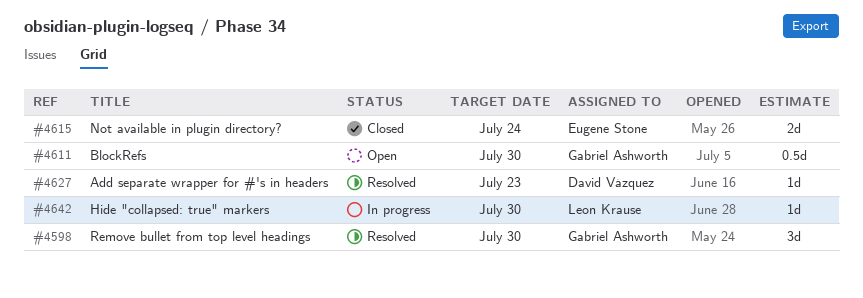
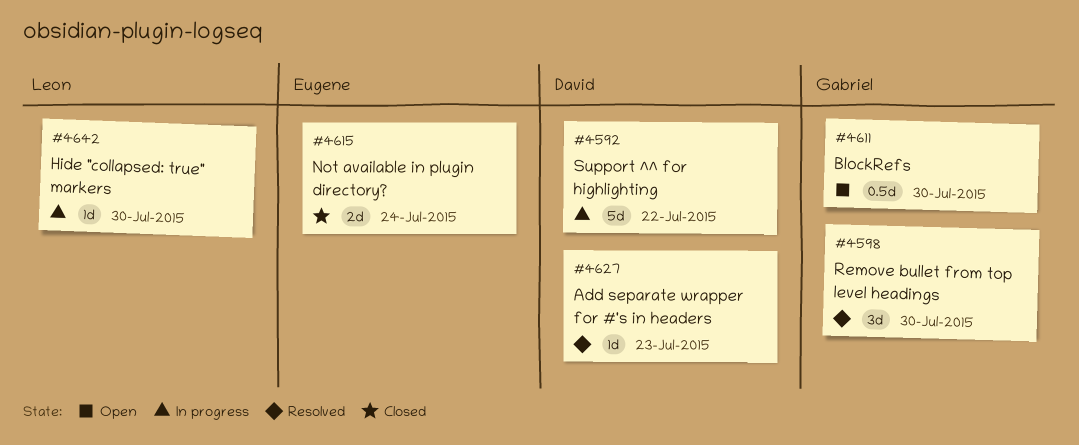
#4592: none -> present

